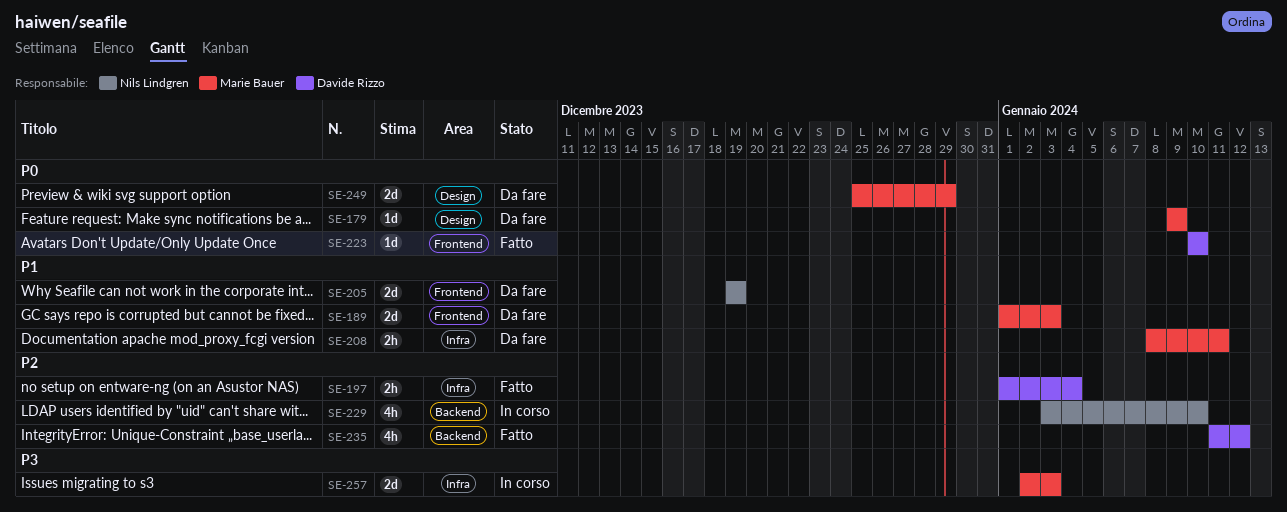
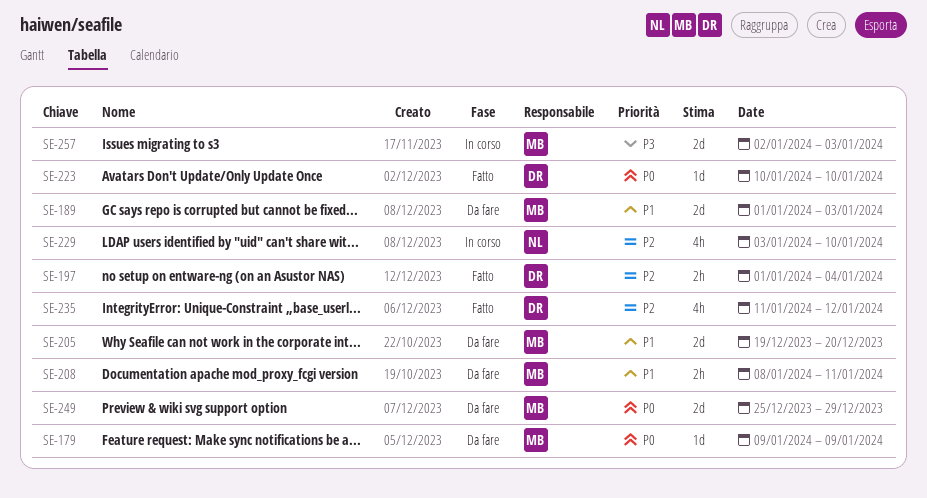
SE-205, owner: Nils Lindgren -> Marie Bauer
SE-205, due: Dec 19 -> Dec 20

